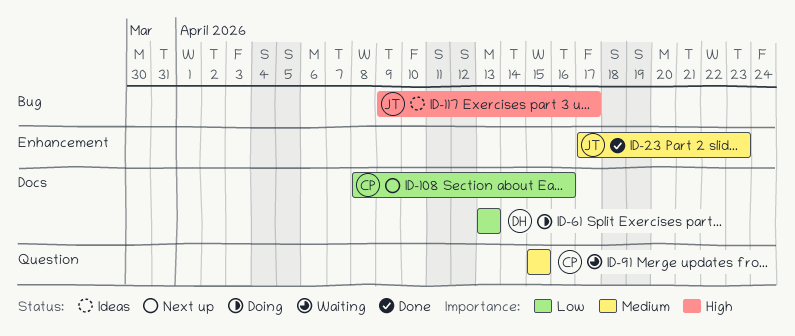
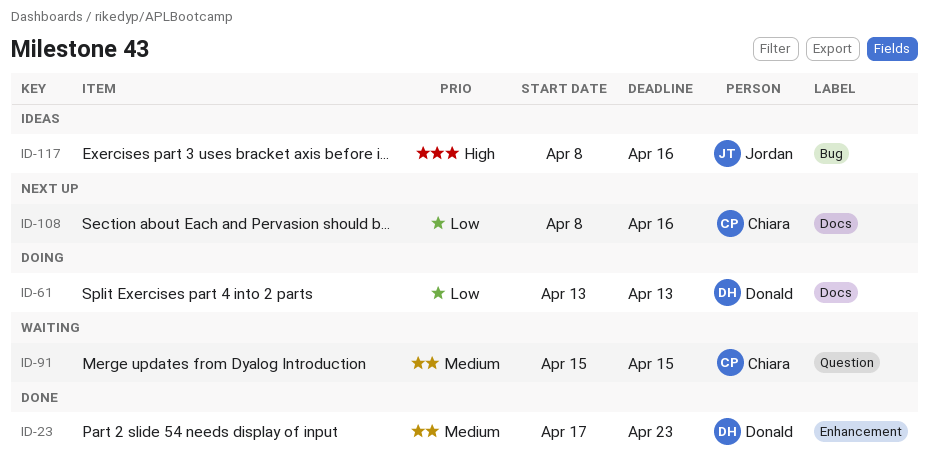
ID-23, owner: Jordan -> Donald
ID-117, start: Apr 9 -> Apr 8
ID-117, due: Apr 17 -> Apr 16

